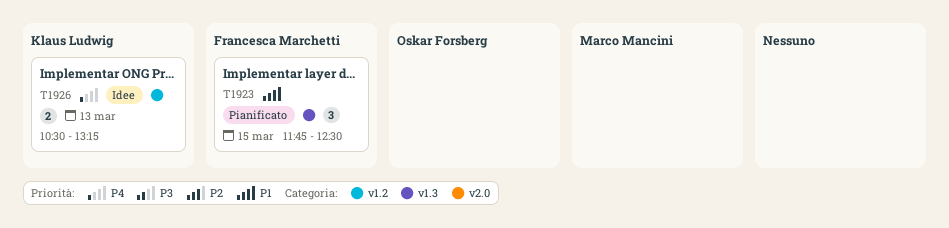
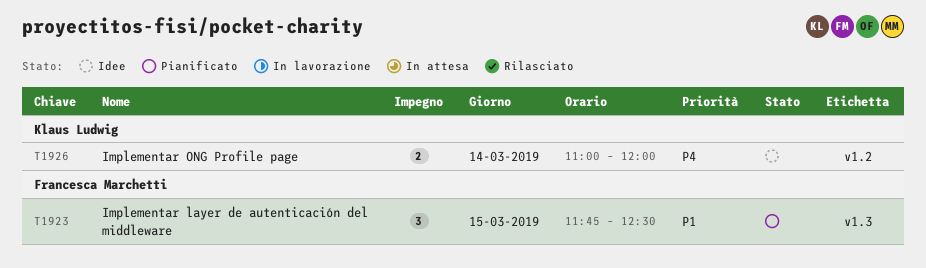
T1926, day: Mar 13 -> Mar 14
T1926, begins: 10:30 -> 11:00
T1926, ends: 13:15 -> 12:00

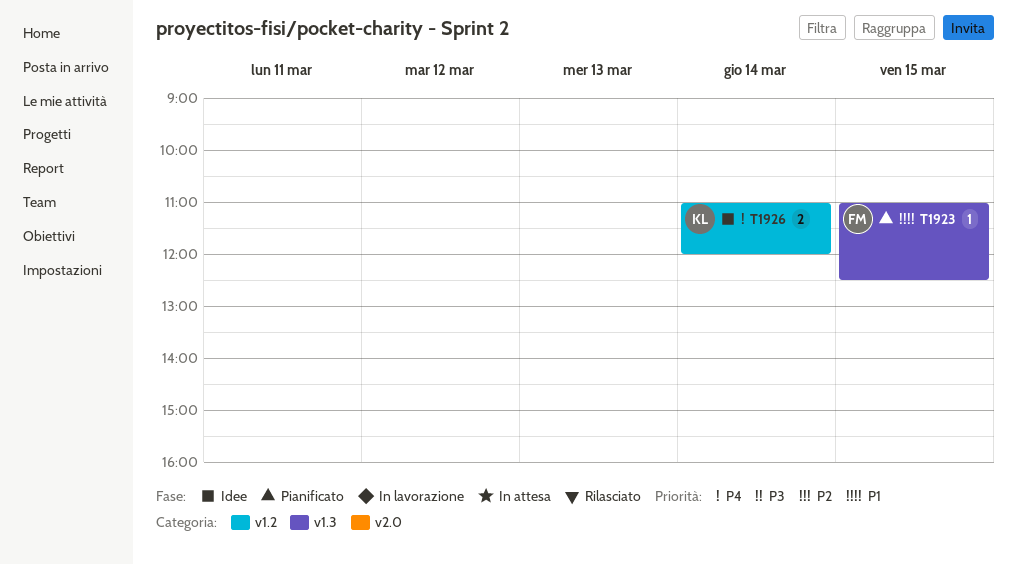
T1923, estimate: 3 -> 1
T1923, begins: 11:45 -> 11:00

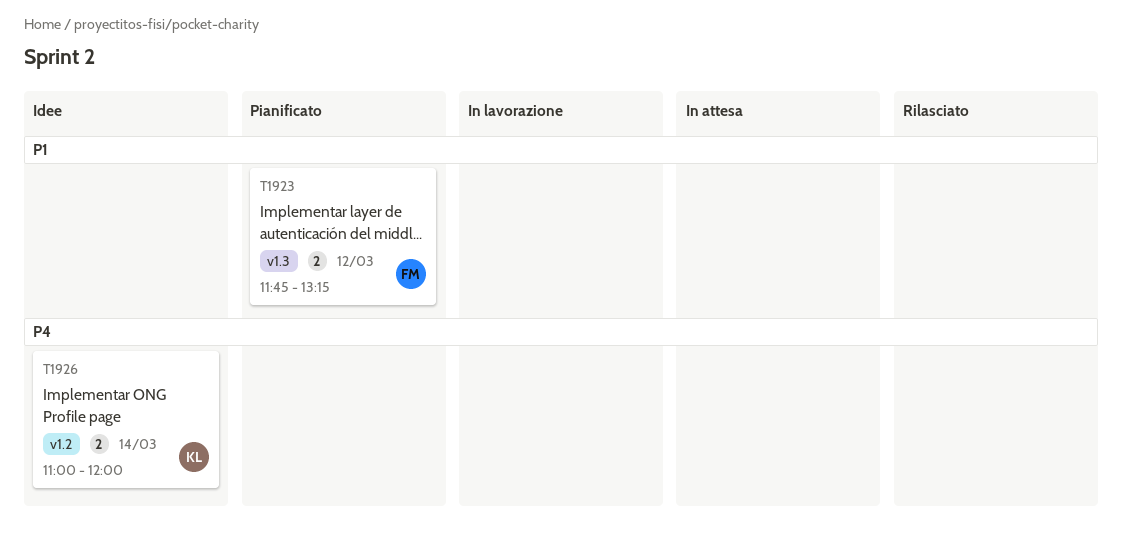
T1923, estimate: 1 -> 2
T1923, day: Mar 15 -> Mar 12
T1923, begins: 11:00 -> 11:45
T1923, ends: 12:30 -> 13:15

